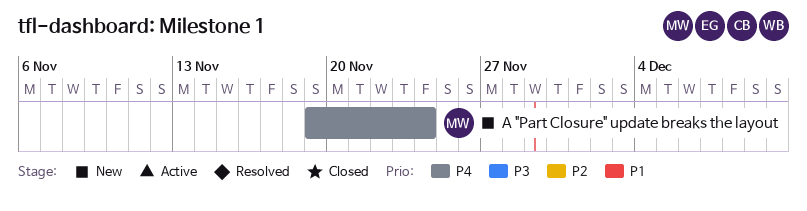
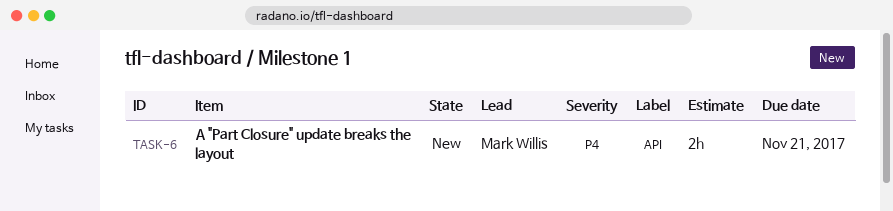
A "Part Closure" update breaks the layout, due: Nov 24 -> Nov 21

